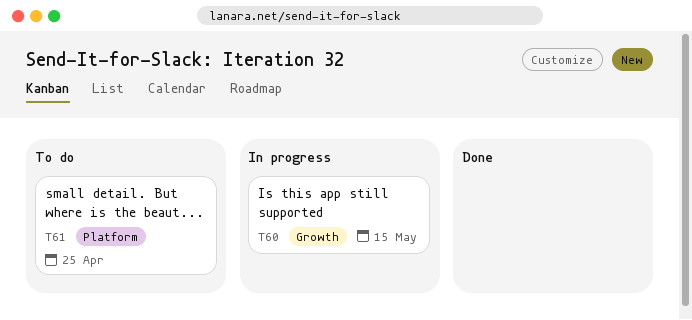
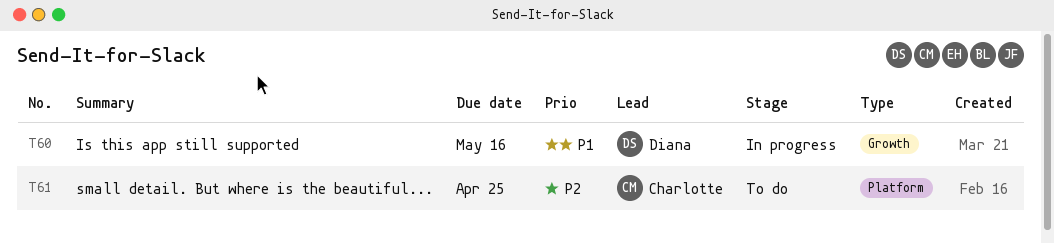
T60, due: May 15 -> May 16

